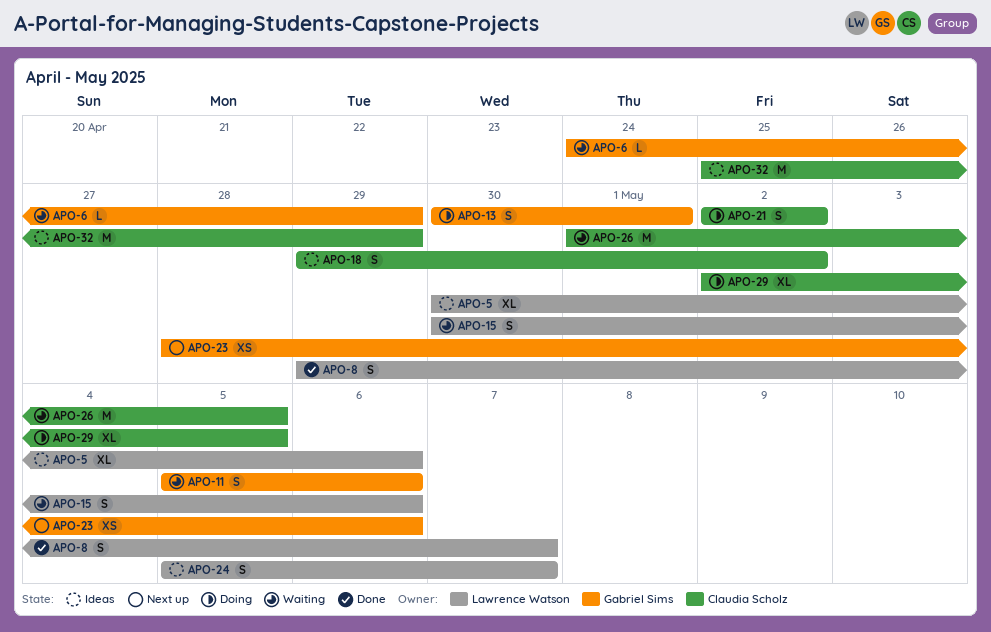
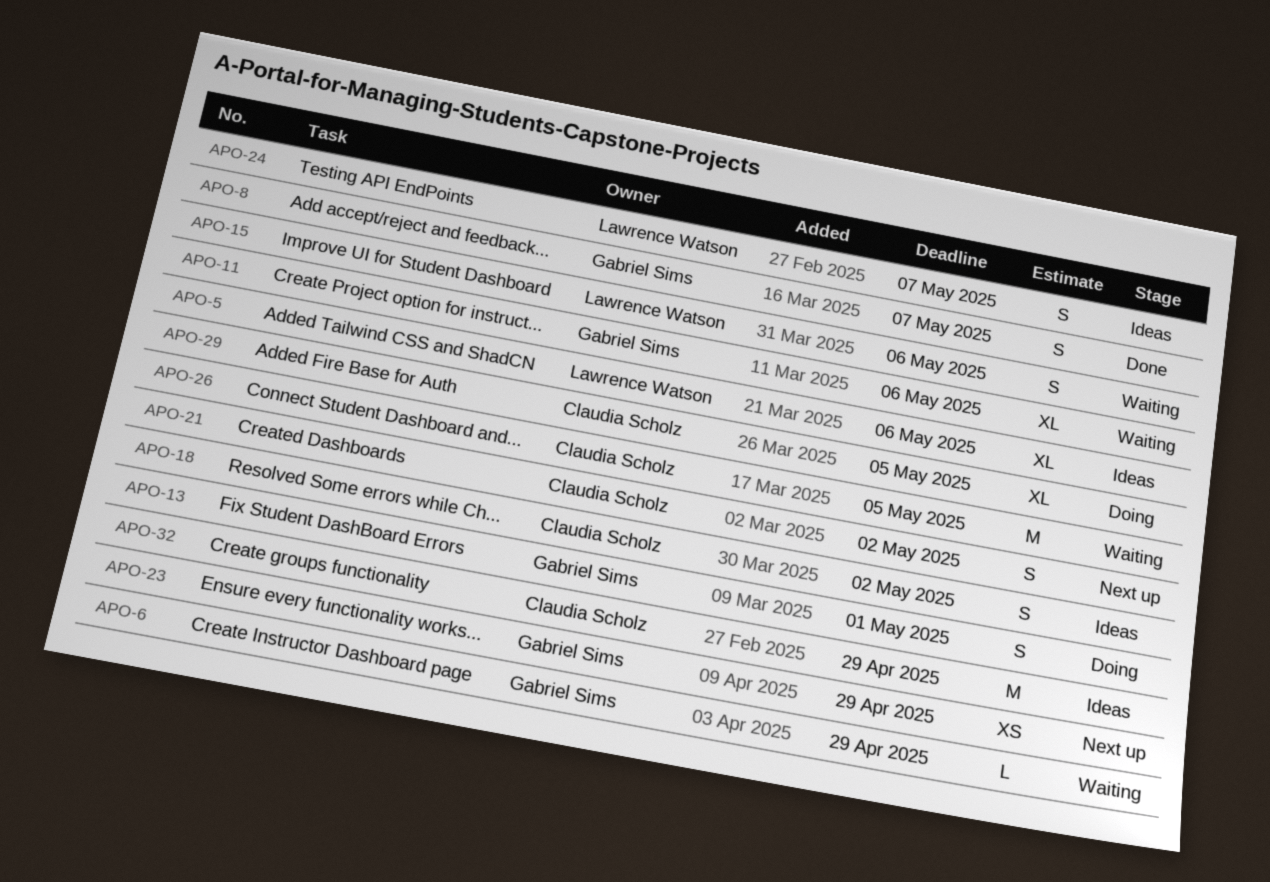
APO-8, owner: Lawrence Watson -> Gabriel Sims
APO-11, estimate: S -> XL
APO-21, status: Doing -> Next up
APO-23, due: May 6 -> Apr 29

